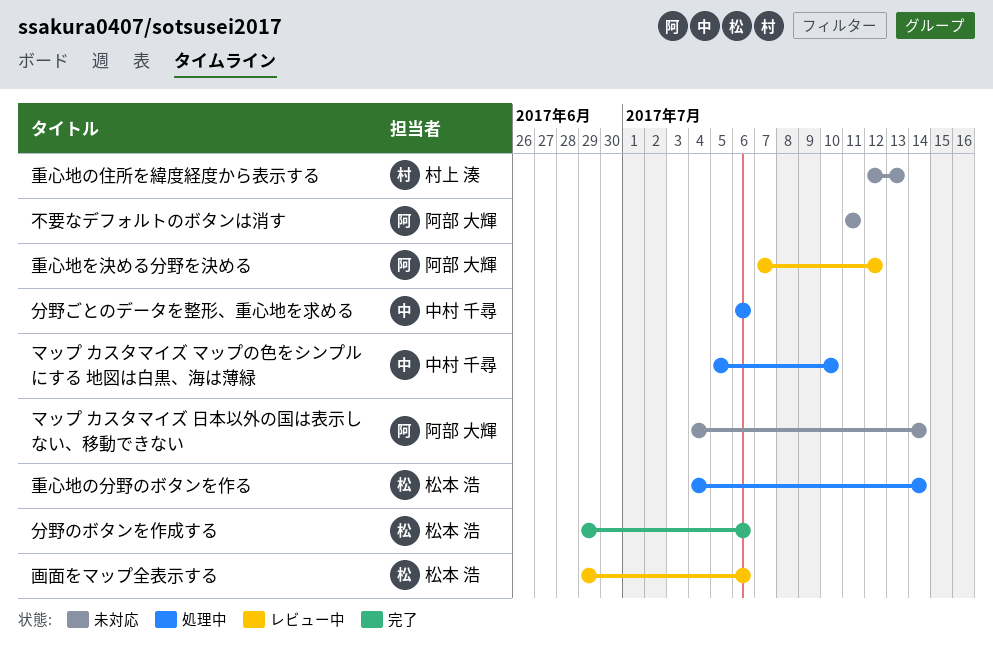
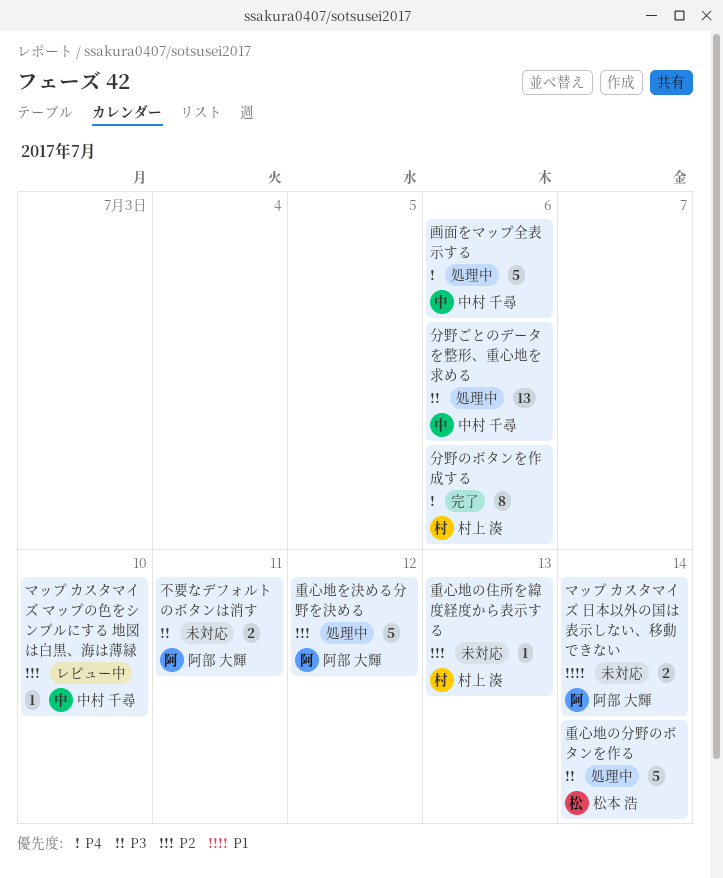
マップ カスタマイズ マップの色をシンプルにする 地図は白黒、海は薄緑, status: 処理中 -> レビュー中
分野のボタンを作成する, owner: 松本 浩 -> 村上 湊
画面をマップ全表示する, status: レビュー中 -> 処理中
画面をマップ全表示する, owner: 松本 浩 -> 中村 千尋
重心地を決める分野を決める, status: レビュー中 -> 処理中

